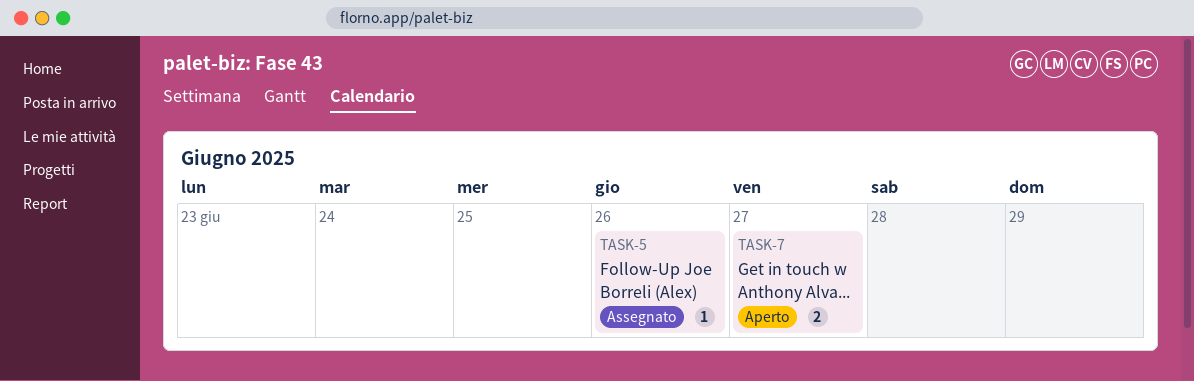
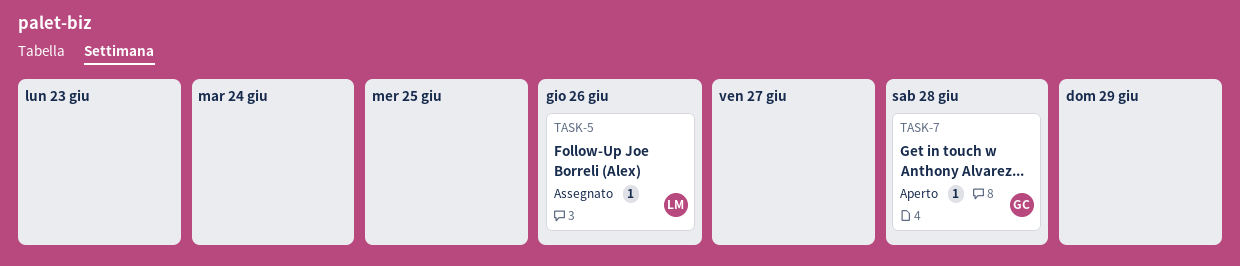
TASK-7, estimate: 2 -> 1
TASK-7, due: Jun 27 -> Jun 28

